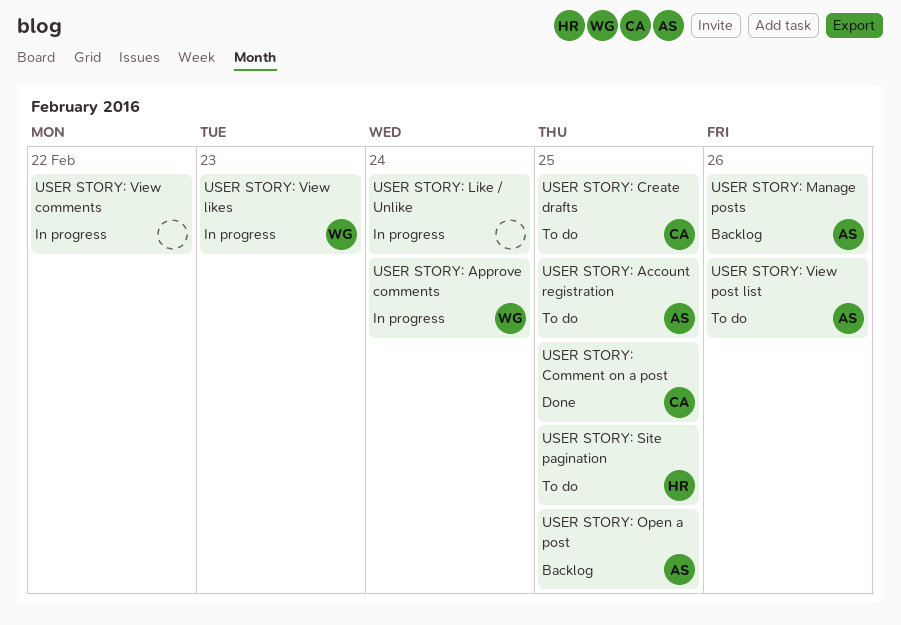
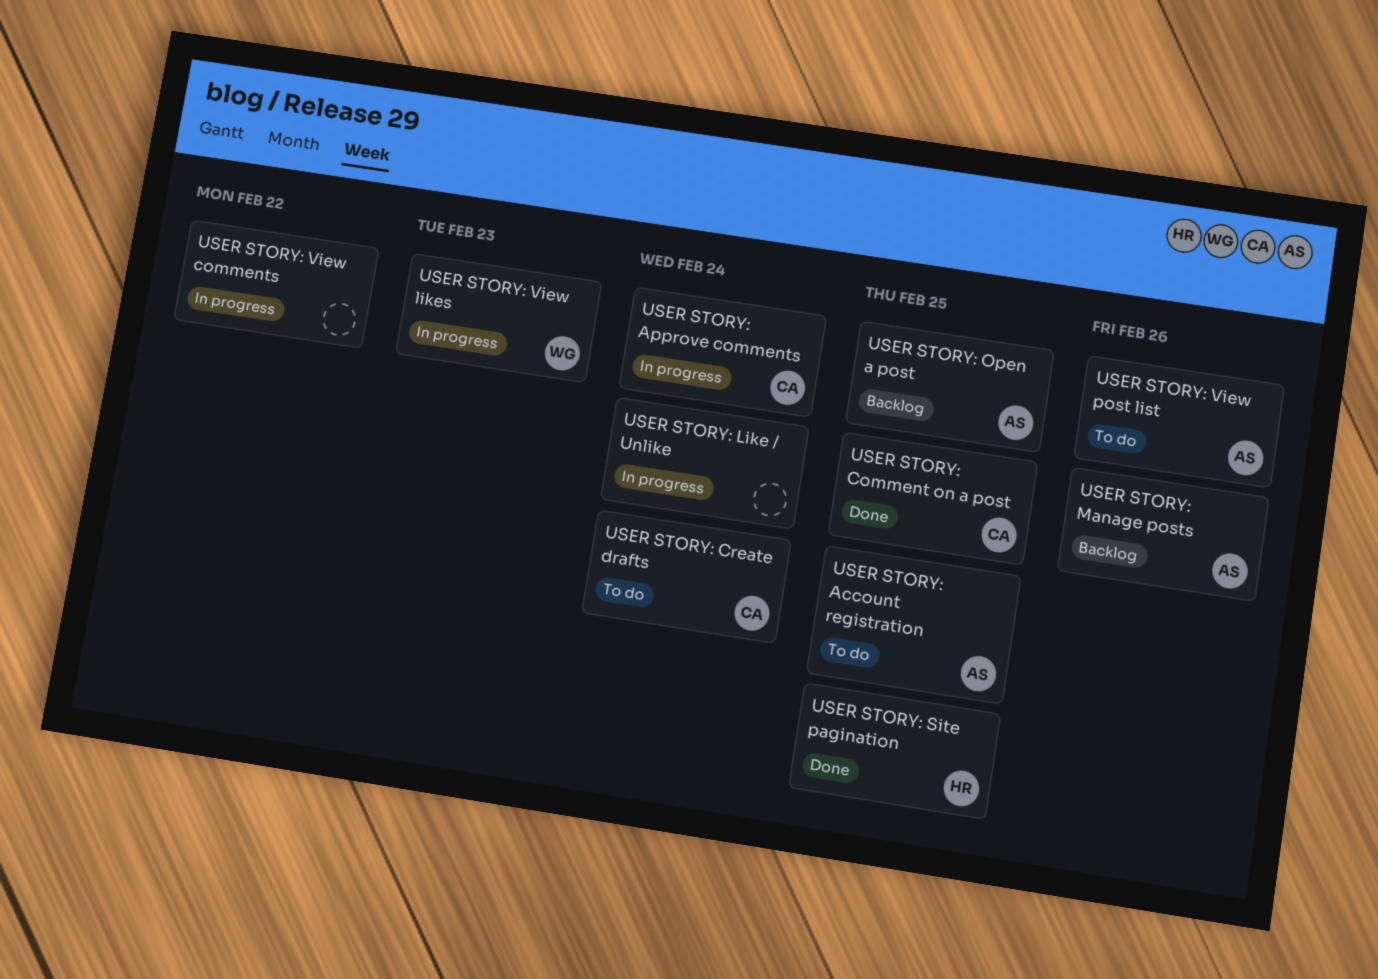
USER STORY: Approve comments, owner: WG -> CA
USER STORY: Create drafts, due: Feb 25 -> Feb 24
USER STORY: Site pagination, status: To do -> Done

